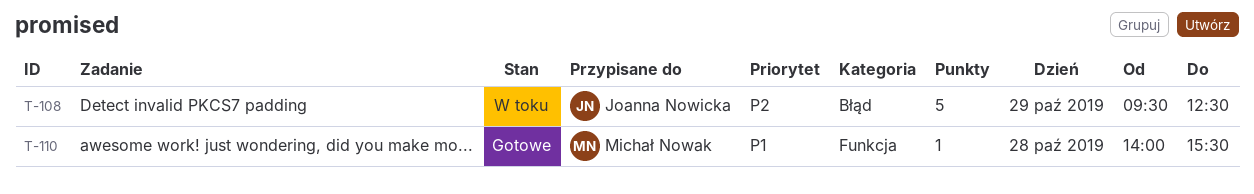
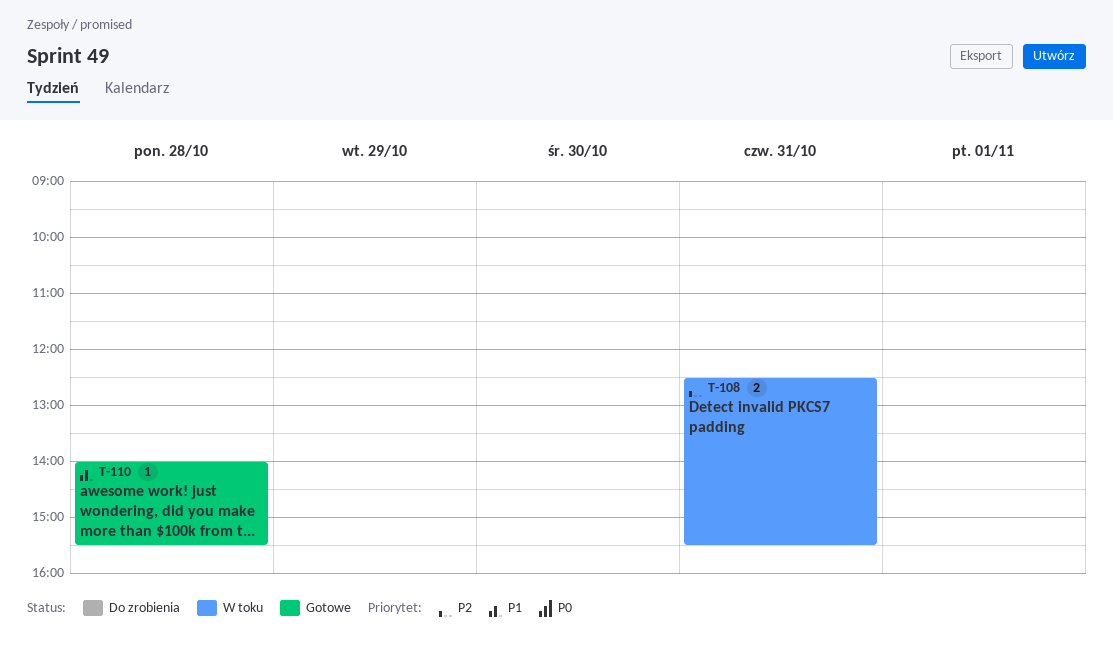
T-108, estimate: 5 -> 2
T-108, day: Oct 29 -> Oct 31
T-108, begins: 09:30 -> 12:30
T-108, ends: 12:30 -> 15:30

